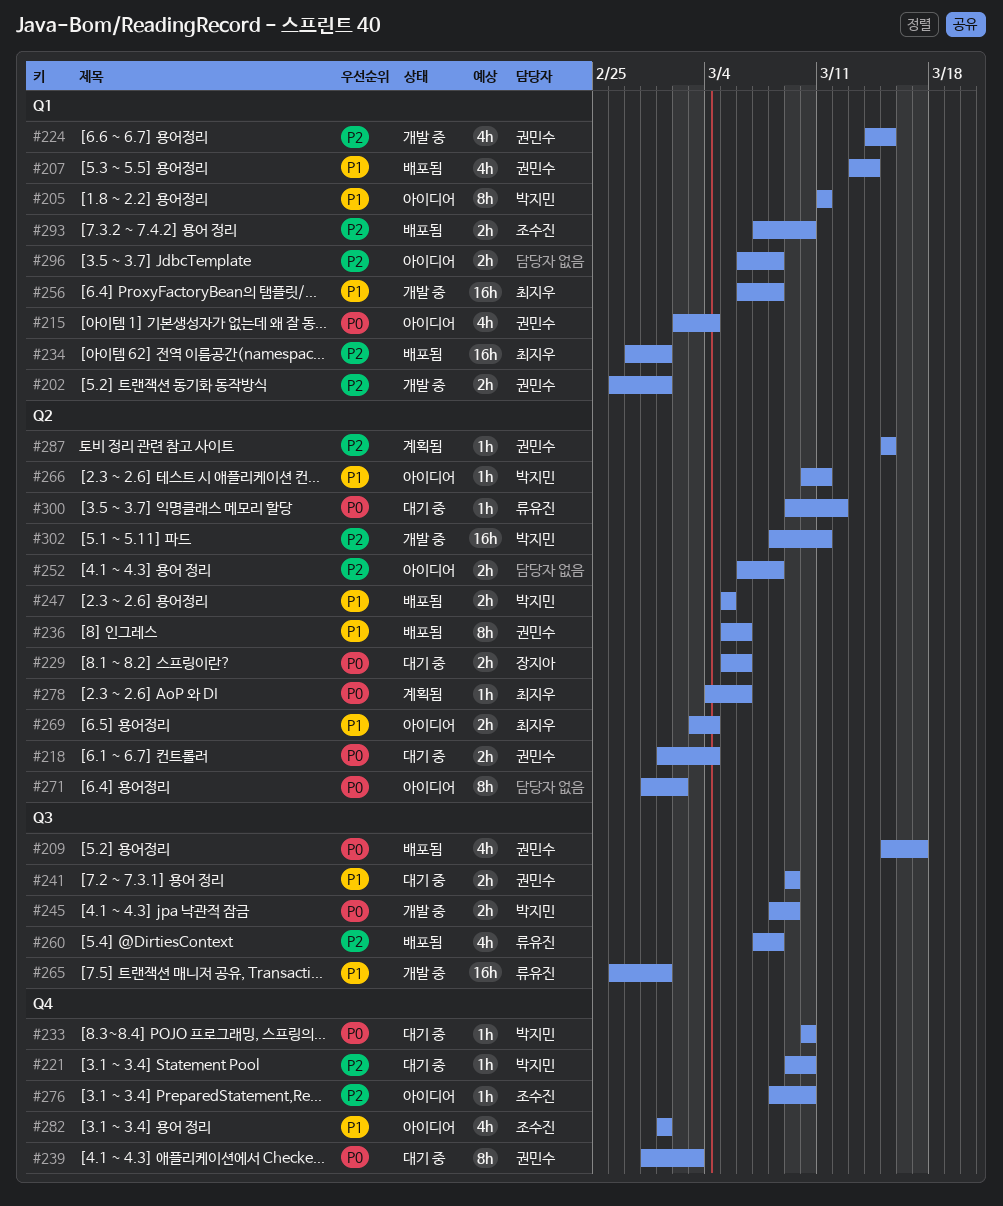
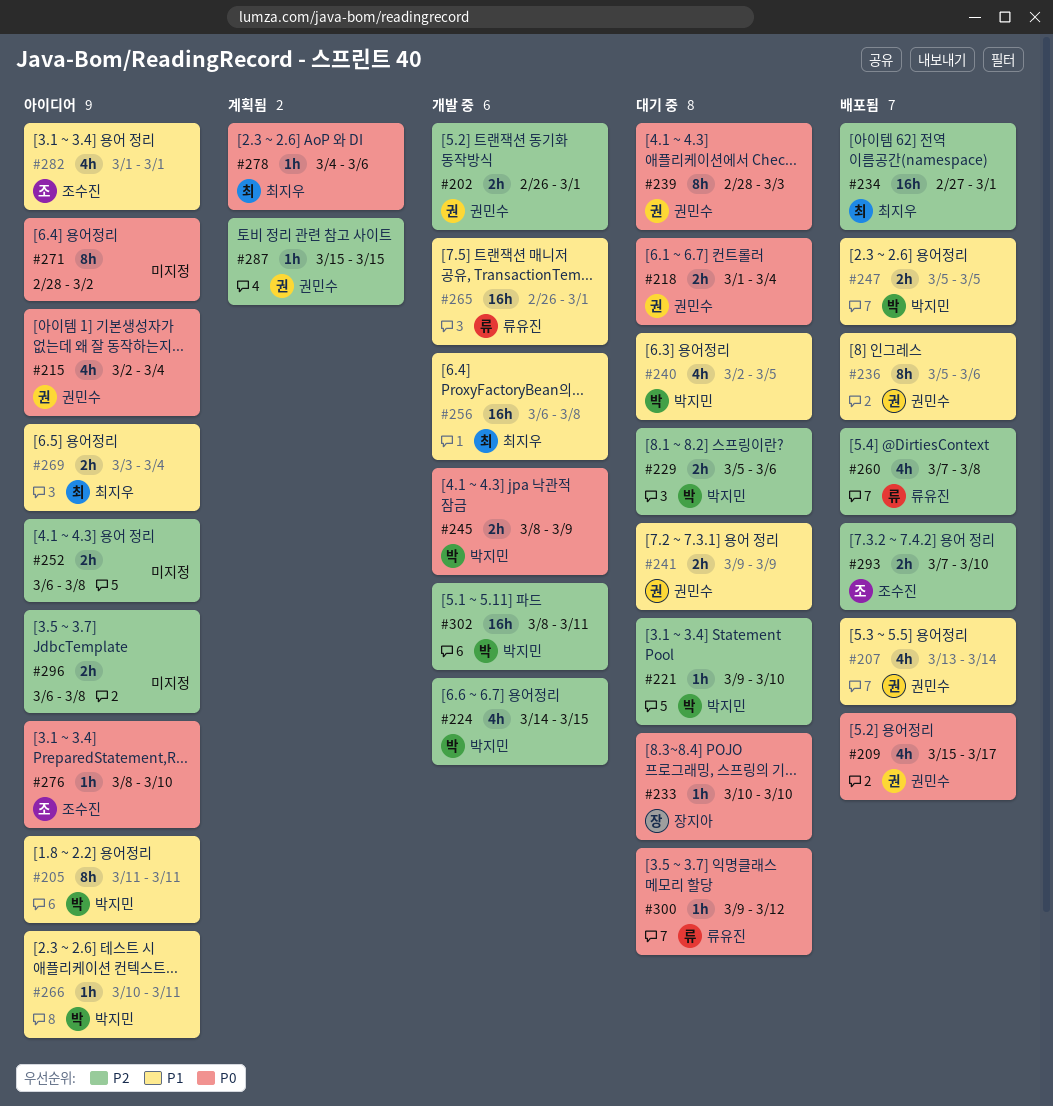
#224, owner: 권민수 -> 박지민
#229, owner: 장지아 -> 박지민
#229, priority: P0 -> P2
#233, owner: 박지민 -> 장지아
#240: none -> present
#276, priority: P2 -> P0

